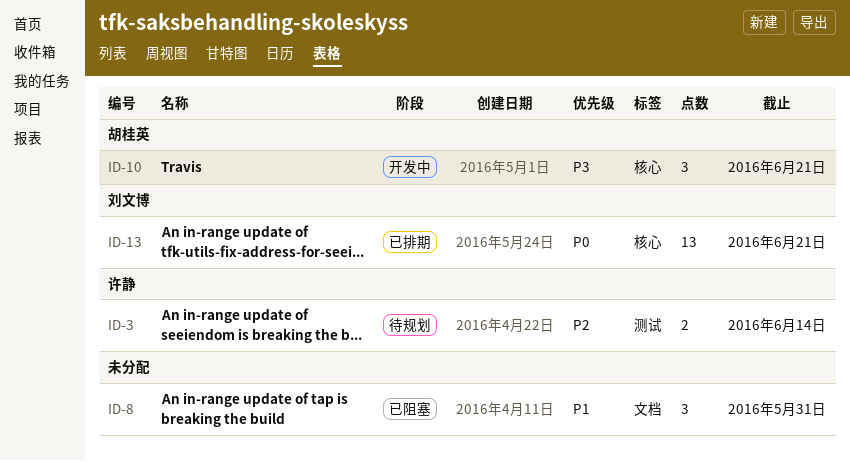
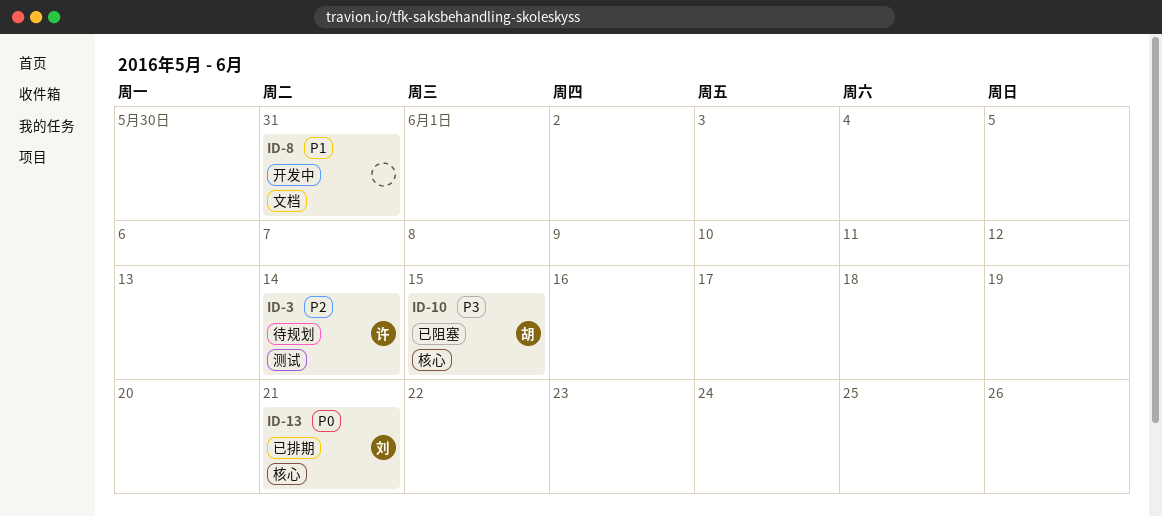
ID-8, status: 已阻塞 -> 开发中
ID-10, status: 开发中 -> 已阻塞
ID-10, due: Jun 21 -> Jun 15

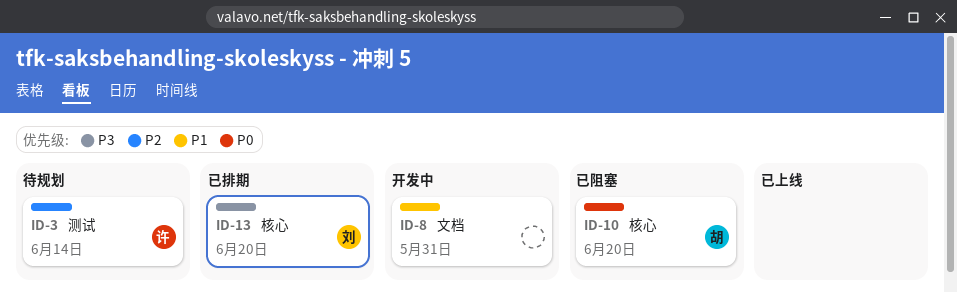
ID-10, priority: P3 -> P0
ID-10, due: Jun 15 -> Jun 20
ID-13, priority: P0 -> P3
ID-13, due: Jun 21 -> Jun 20

